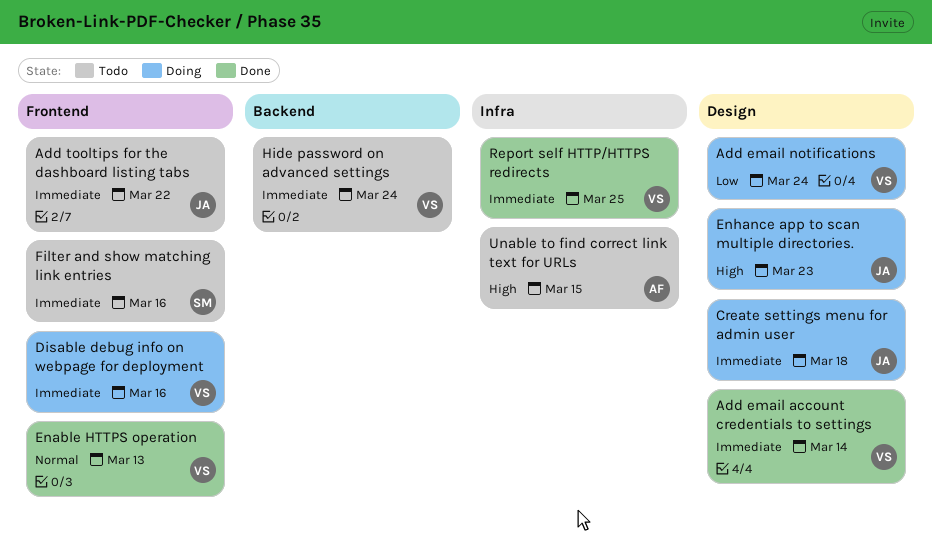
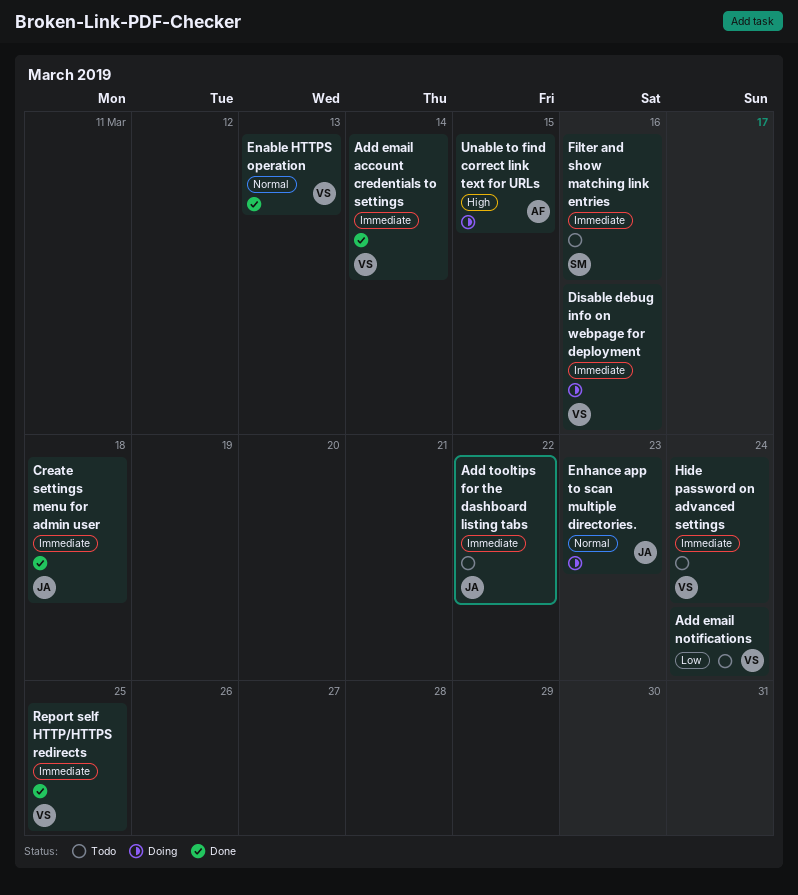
Add email notifications, status: Doing -> Todo
Create settings menu for admin user, status: Doing -> Done
Enhance app to scan multiple directories., priority: High -> Normal
Unable to find correct link text for URLs, status: Todo -> Doing

